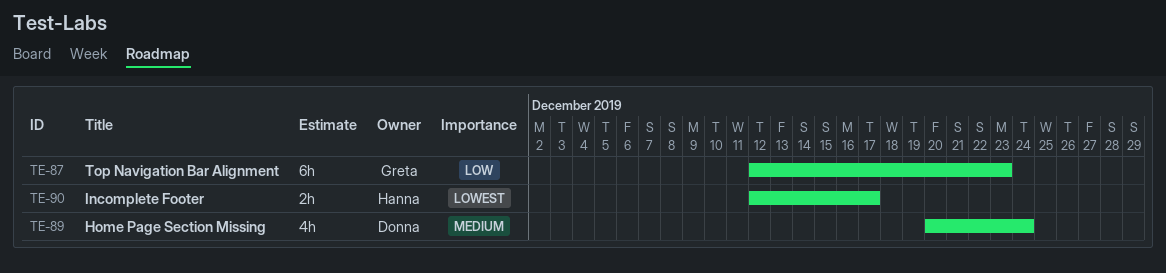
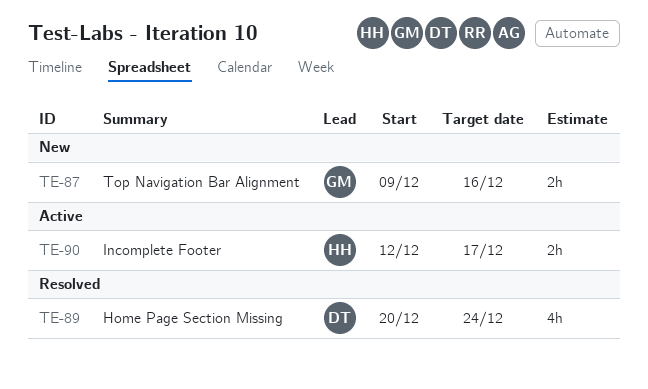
TE-87, estimate: 6h -> 2h
TE-87, start: Dec 12 -> Dec 9
TE-87, due: Dec 23 -> Dec 16

